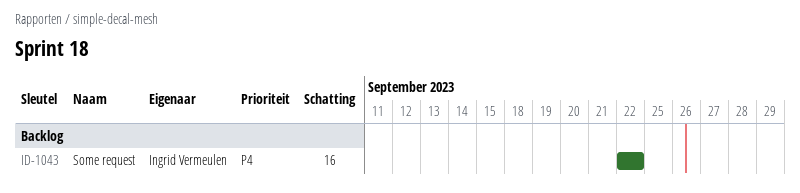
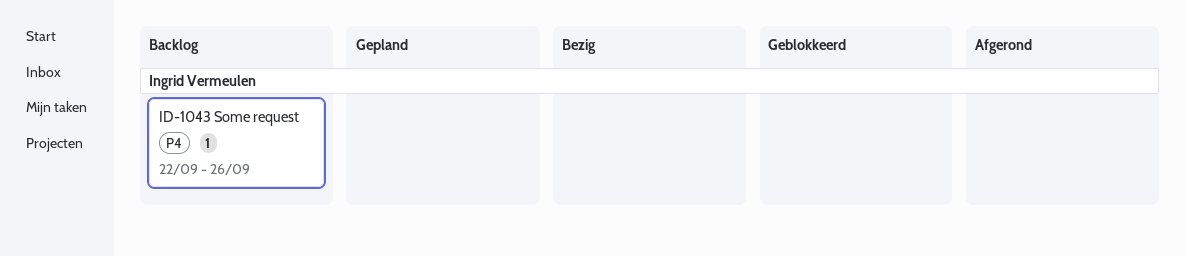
ID-1043, estimate: 16 -> 1
ID-1043, due: Sep 22 -> Sep 26

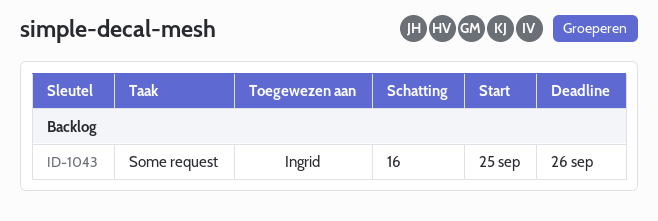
ID-1043, estimate: 1 -> 16
ID-1043, start: Sep 22 -> Sep 25

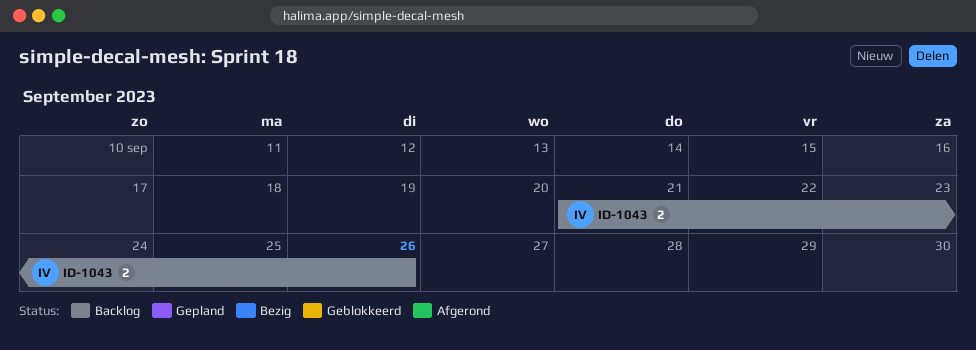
ID-1043, estimate: 16 -> 2
ID-1043, start: Sep 25 -> Sep 21

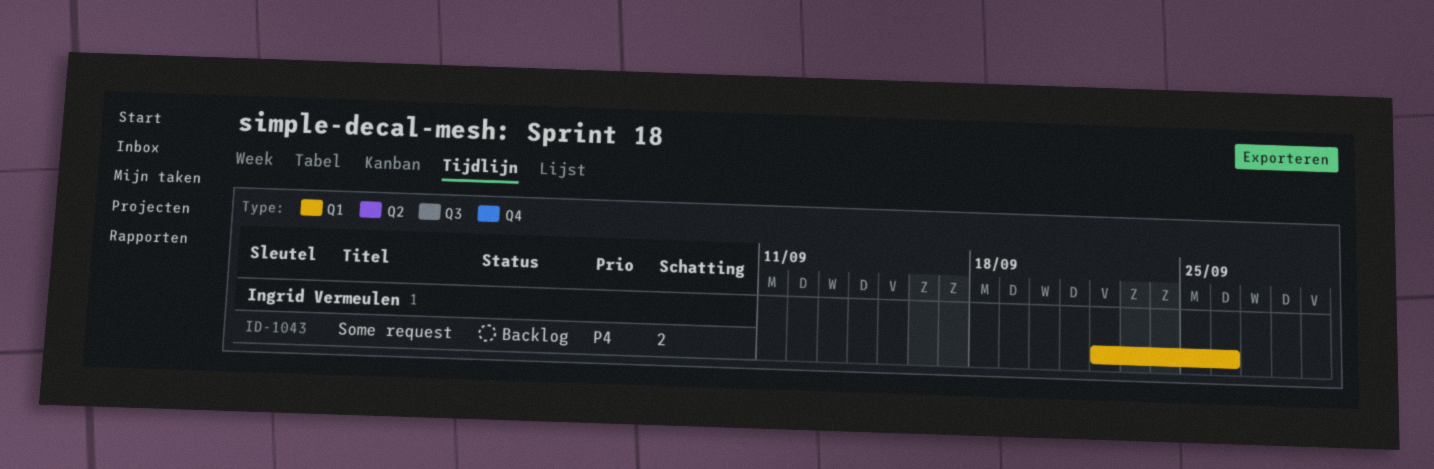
ID-1043, start: Sep 21 -> Sep 22

